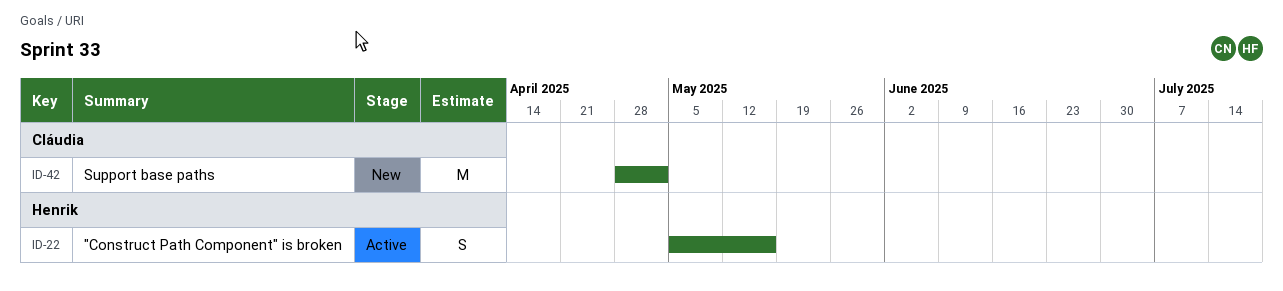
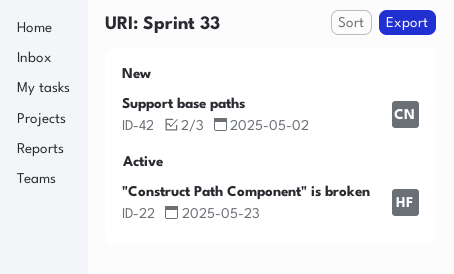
ID-22, due: May 16 -> May 23

